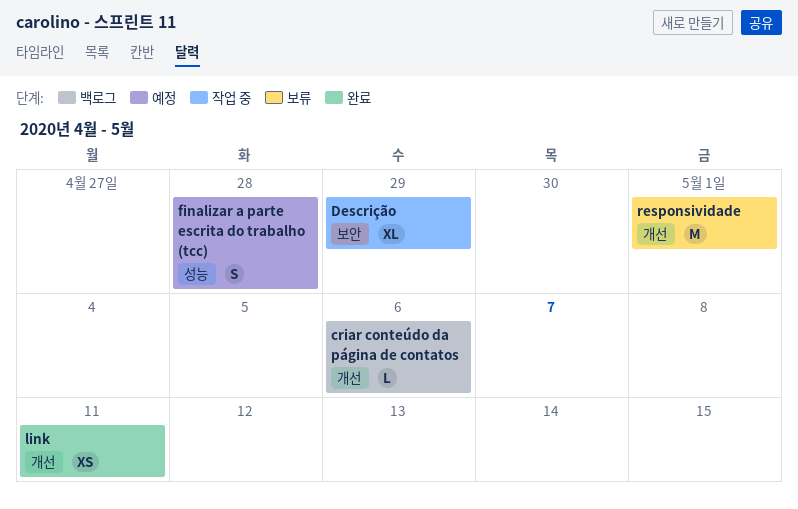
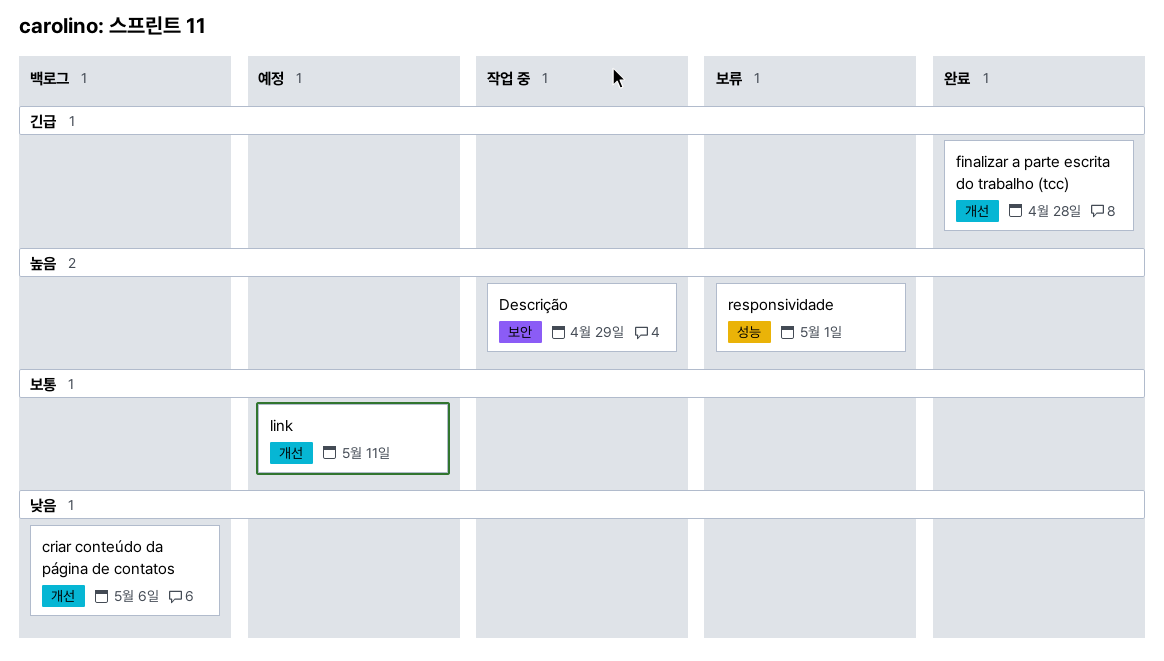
finalizar a parte escrita do trabalho (tcc), status: 예정 -> 완료
finalizar a parte escrita do trabalho (tcc), label: 성능 -> 개선
link, status: 완료 -> 예정
responsividade, label: 개선 -> 성능

